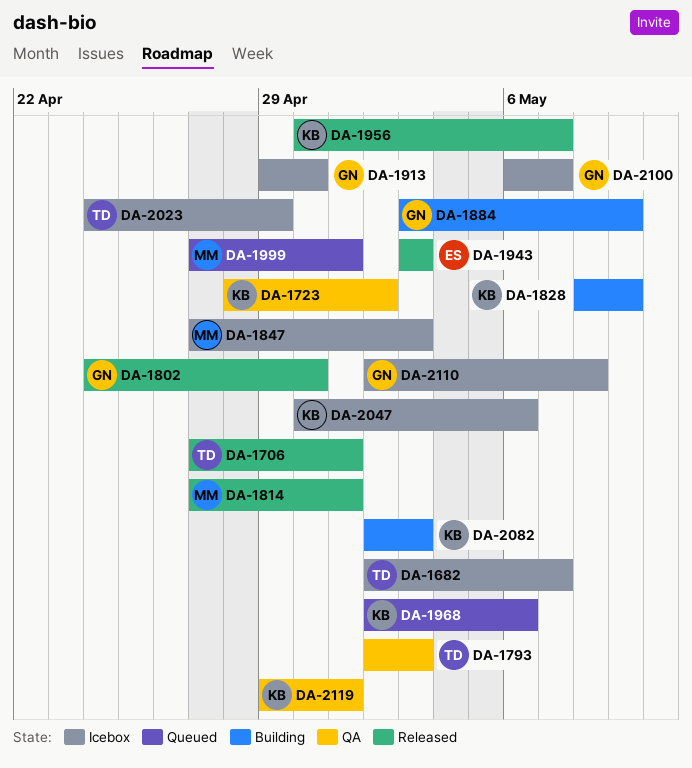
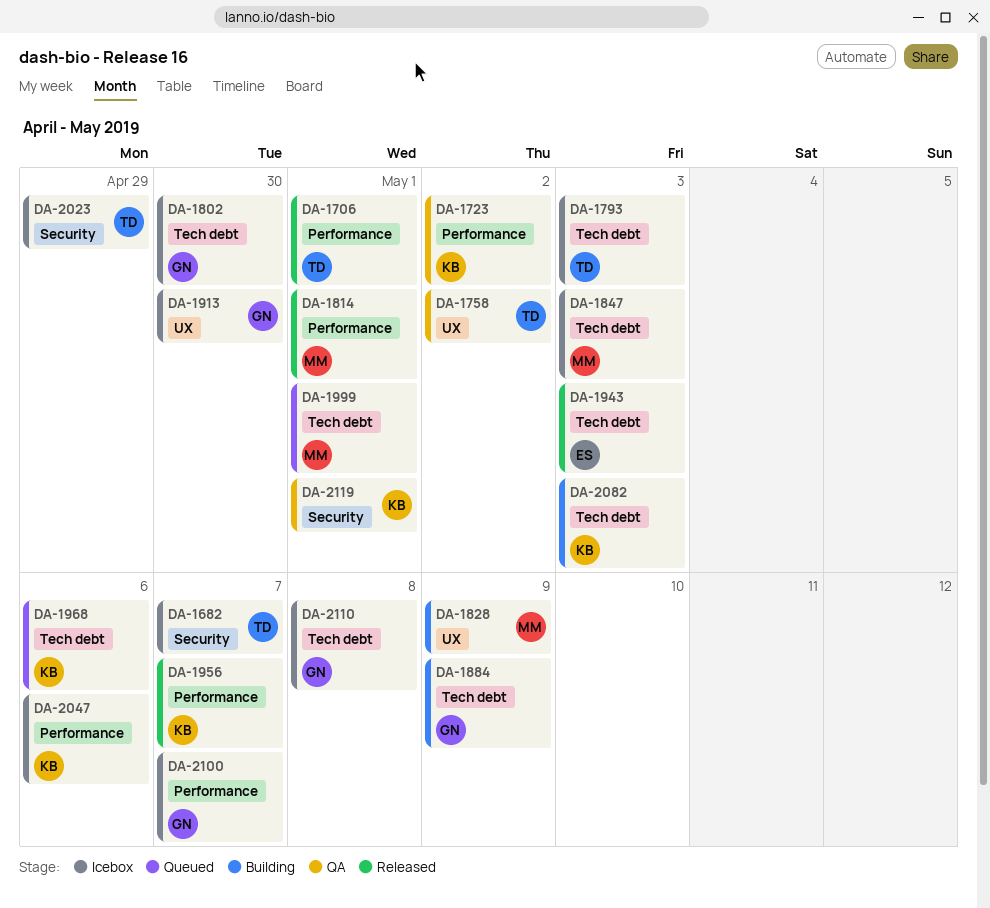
DA-1758: none -> present
DA-1793, status: QA -> Icebox
DA-1802, status: Released -> Icebox
DA-1828, owner: KB -> MM

